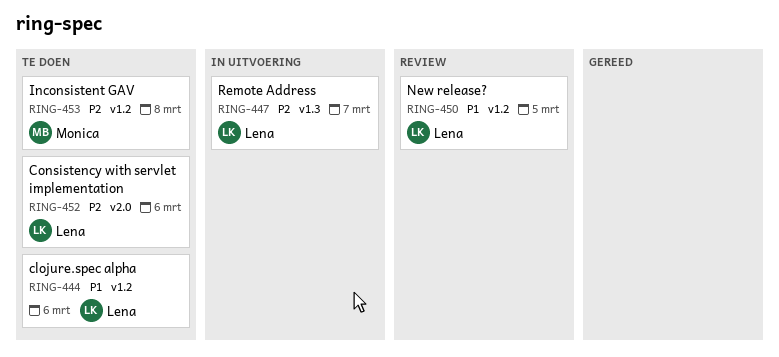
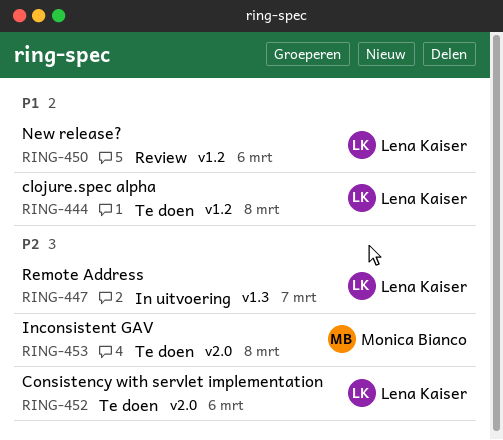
RING-444, due: Mar 6 -> Mar 8
RING-450, due: Mar 5 -> Mar 6
RING-453, label: v1.2 -> v2.0

